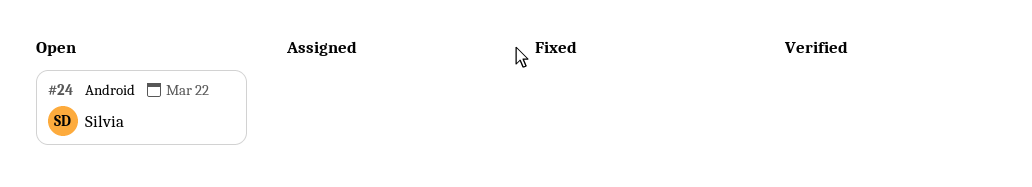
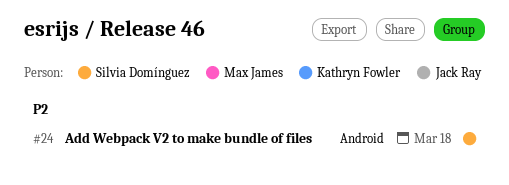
#24, due: Mar 22 -> Mar 18

